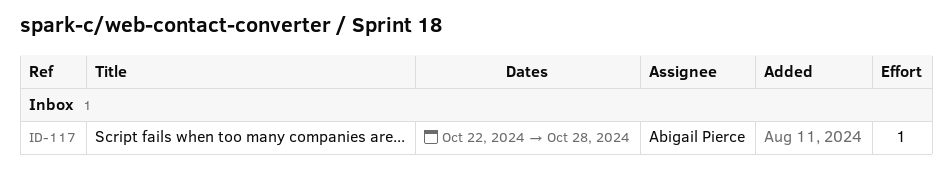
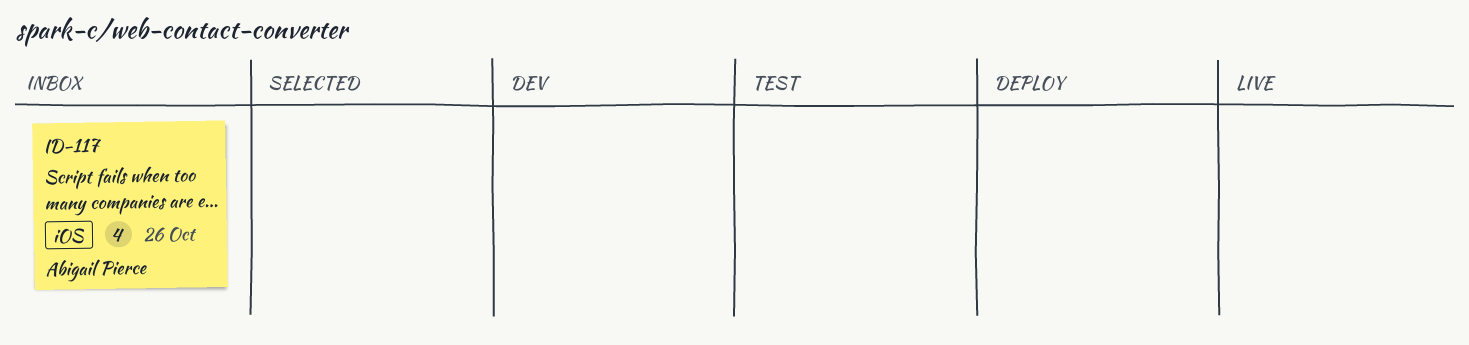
ID-117, estimate: 1 -> 4
ID-117, due: Oct 28 -> Oct 26

